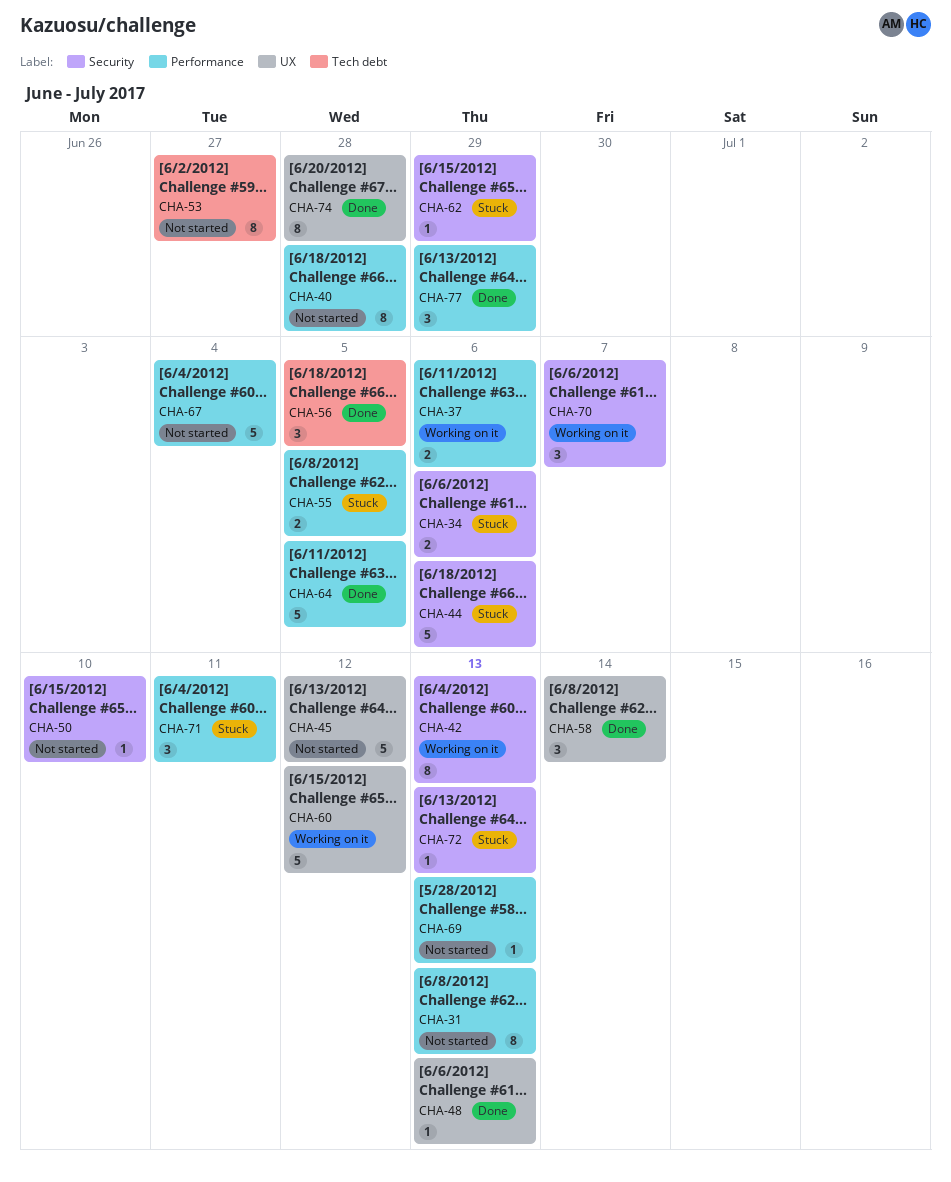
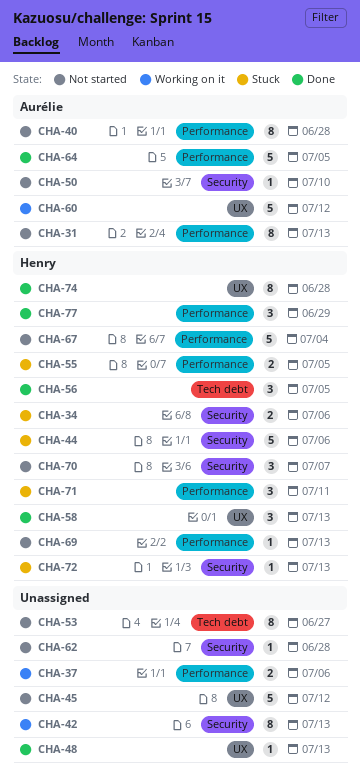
CHA-58, due: Jul 14 -> Jul 13
CHA-62, status: Stuck -> Not started
CHA-62, due: Jun 29 -> Jun 28
CHA-70, status: Working on it -> Not started

